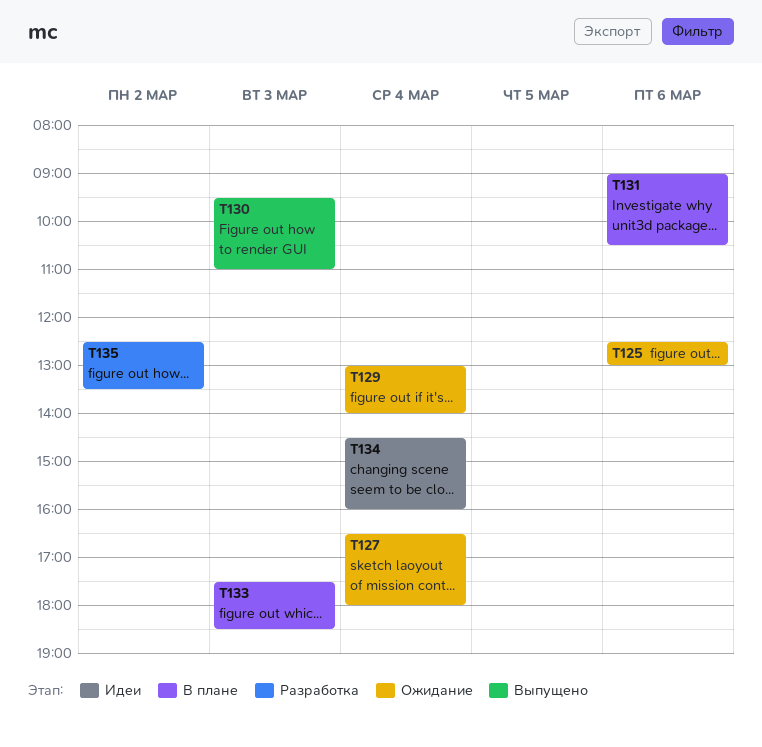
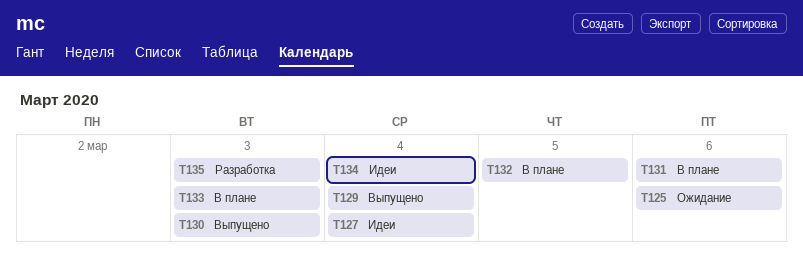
T127, status: Ожидание -> Идеи
T129, status: Ожидание -> Выпущено
T132: none -> present
T135, day: Mar 2 -> Mar 3

